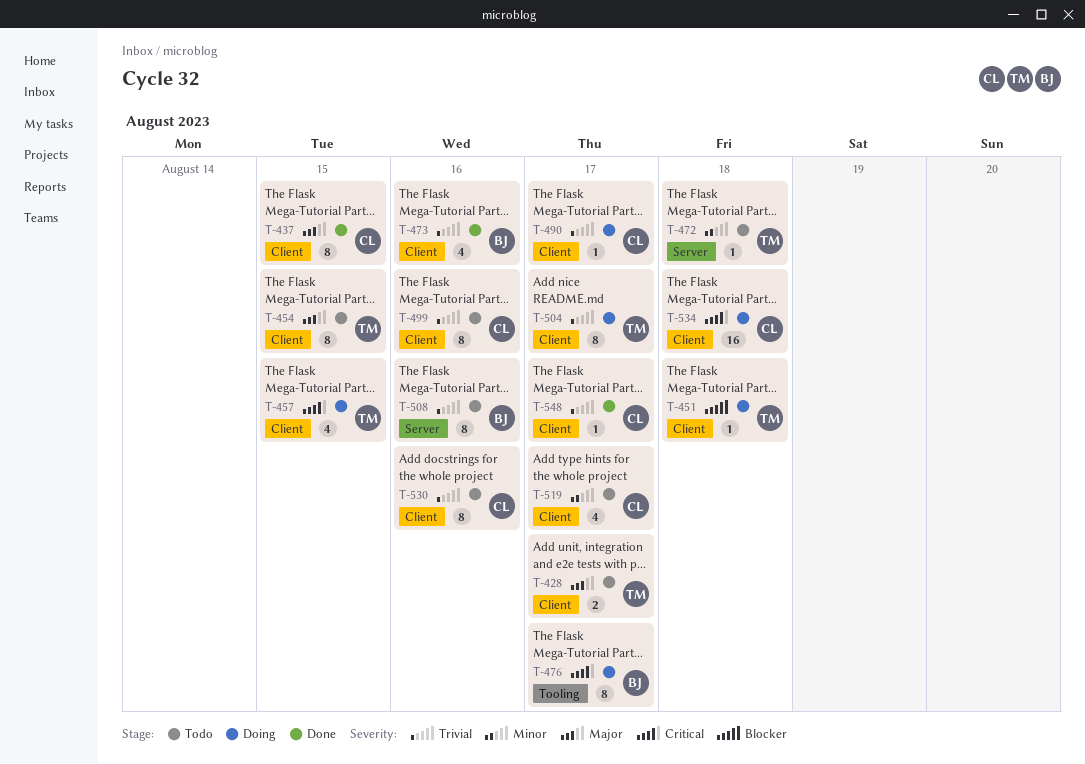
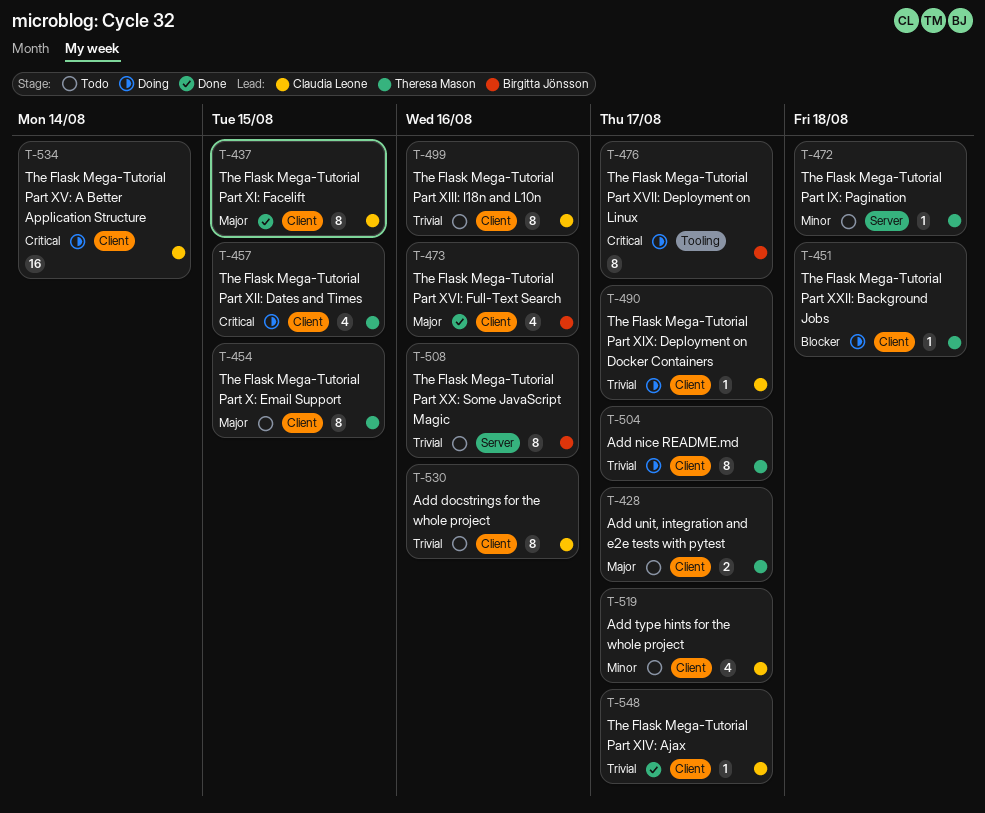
T-473, priority: Trivial -> Major
T-534, due: Aug 18 -> Aug 14

